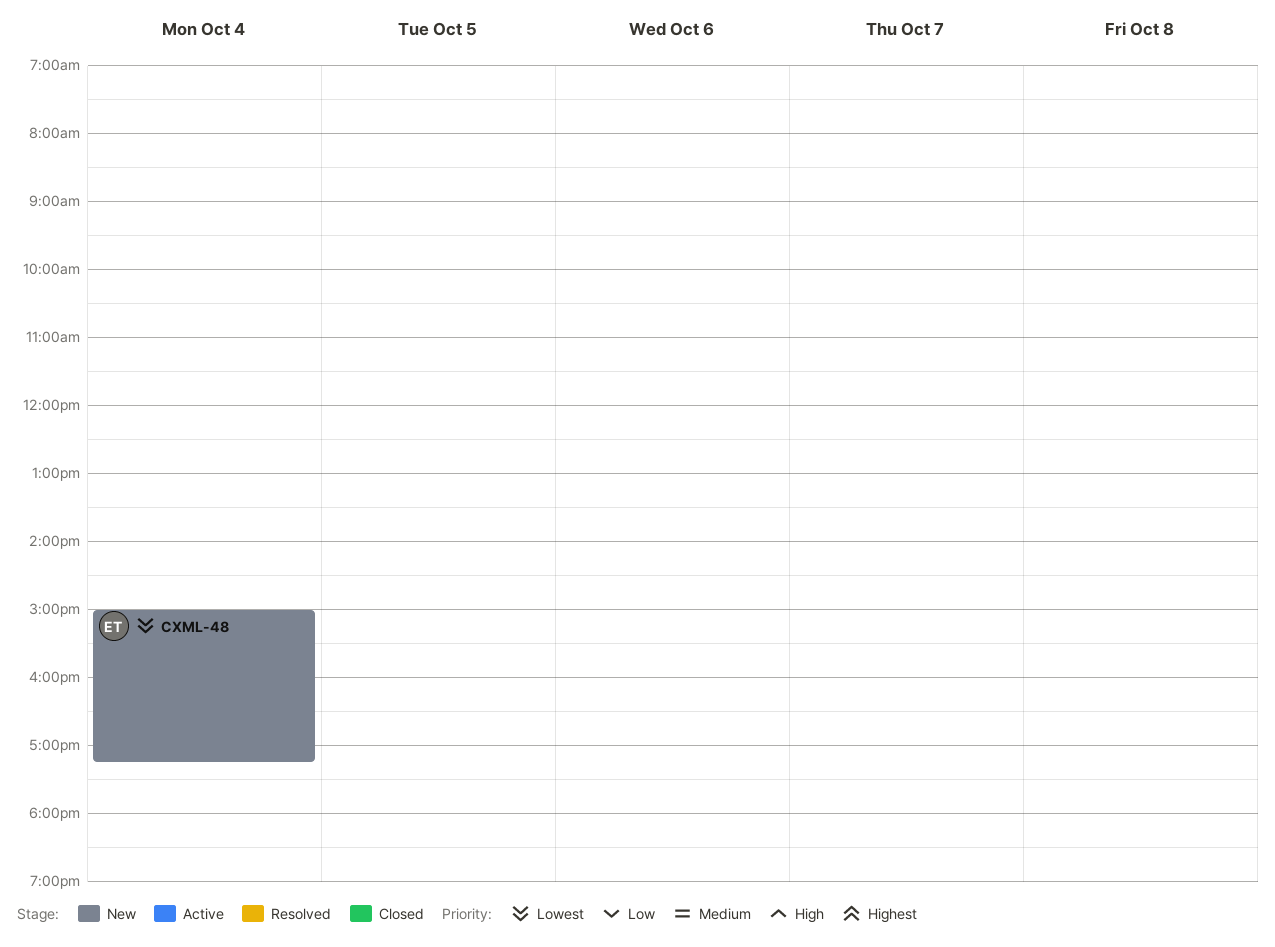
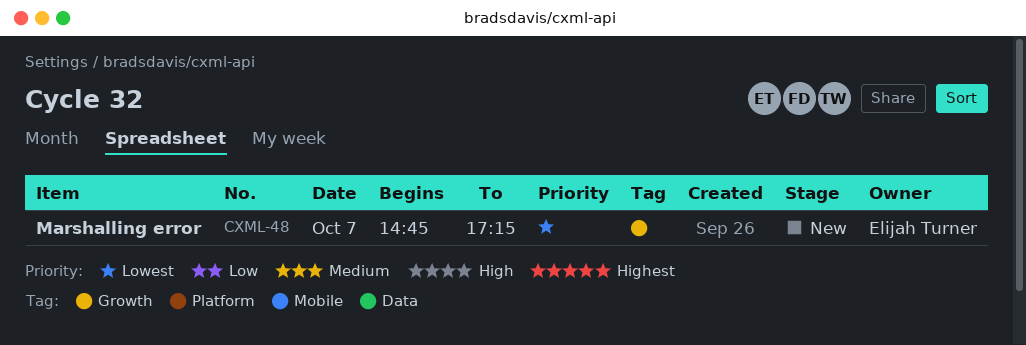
CXML-48, day: Oct 4 -> Oct 7
CXML-48, begins: 15:00 -> 14:45

